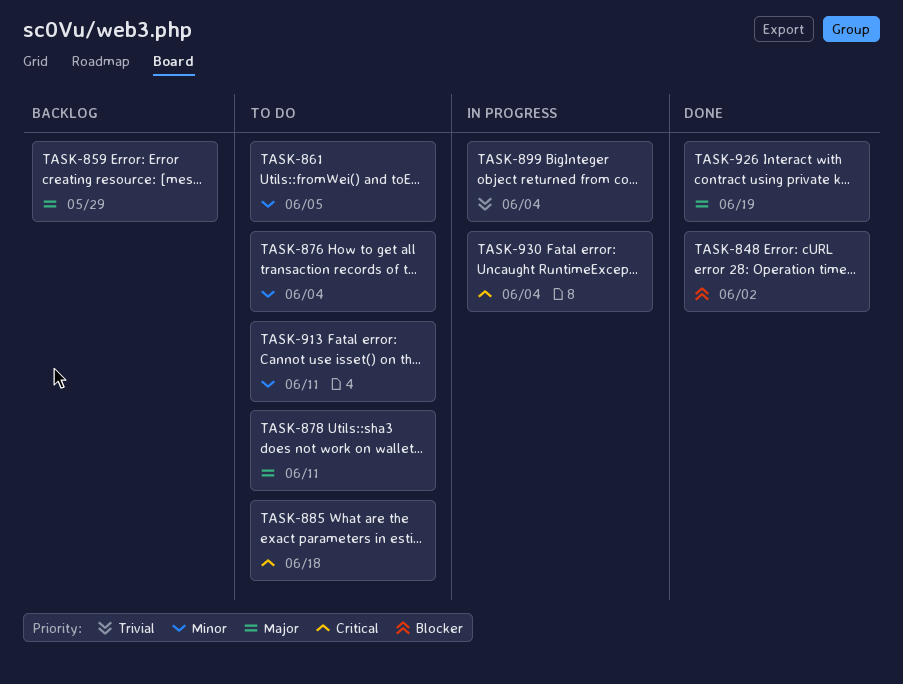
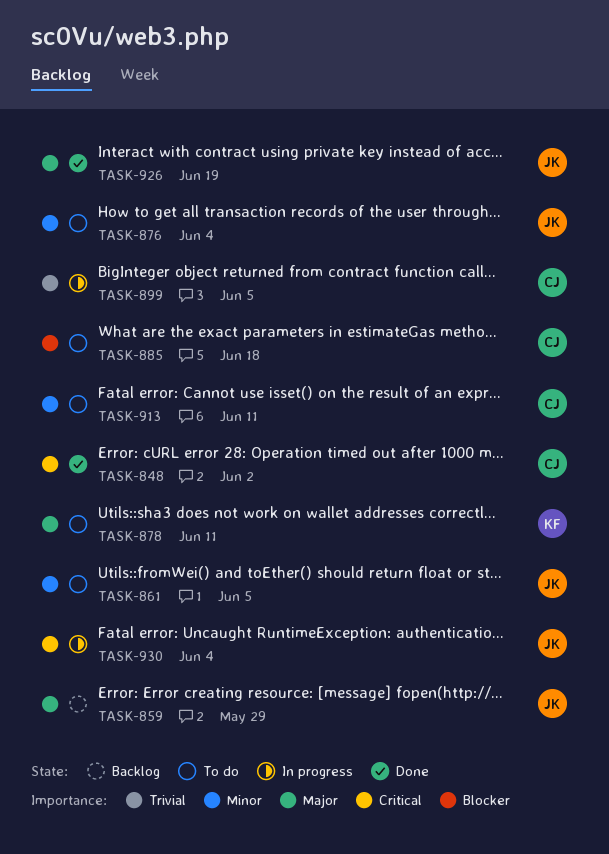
TASK-848, priority: Blocker -> Critical
TASK-885, priority: Critical -> Blocker
TASK-899, due: Jun 4 -> Jun 5

